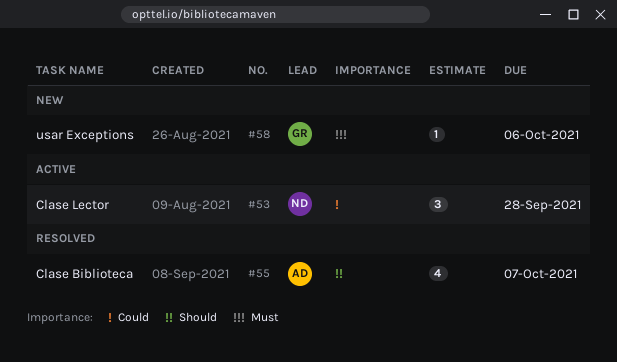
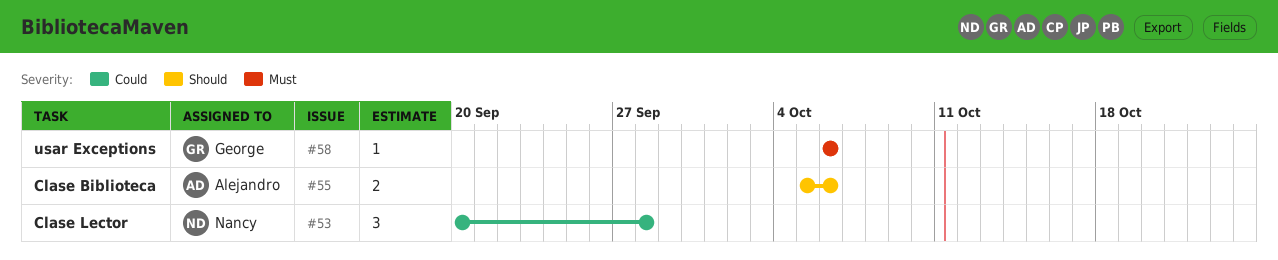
#55, estimate: 4 -> 2
#55, due: Oct 7 -> Oct 6

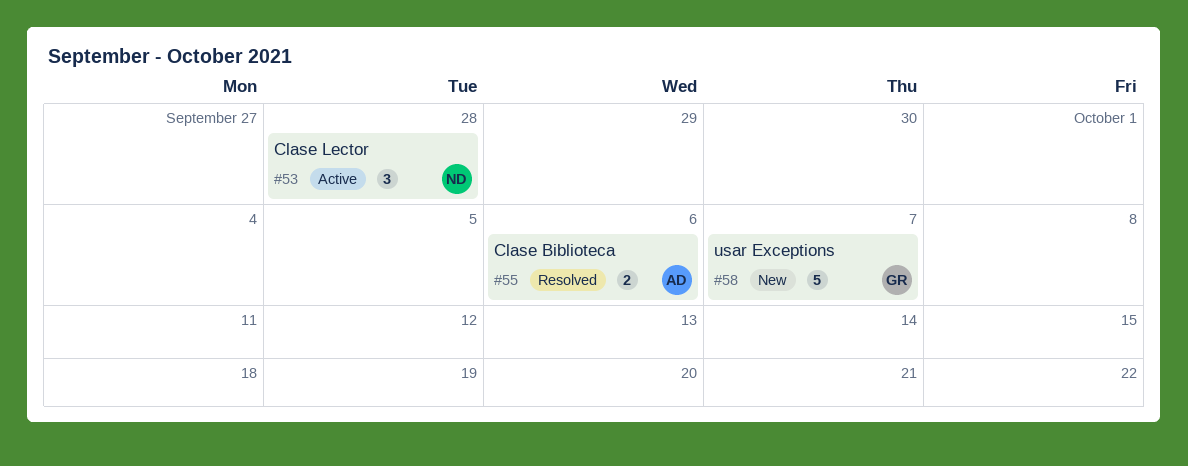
#58, estimate: 1 -> 5
#58, due: Oct 6 -> Oct 7

